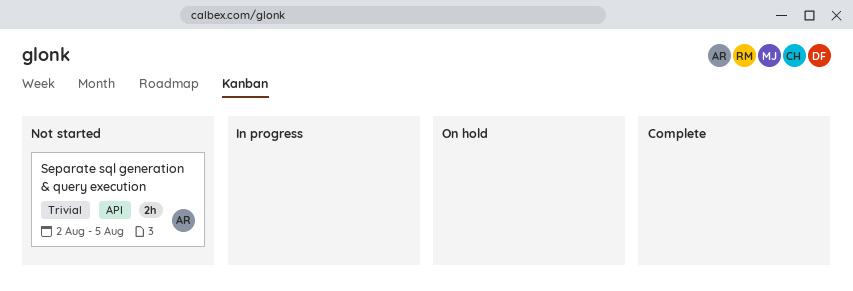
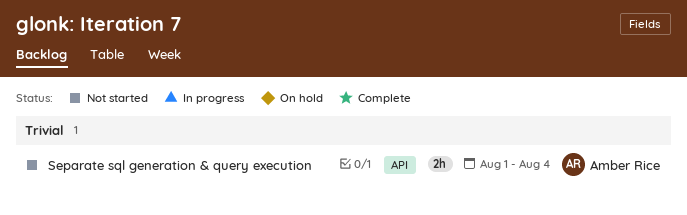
Separate sql generation & query execution, start: Aug 2 -> Aug 1
Separate sql generation & query execution, due: Aug 5 -> Aug 4

